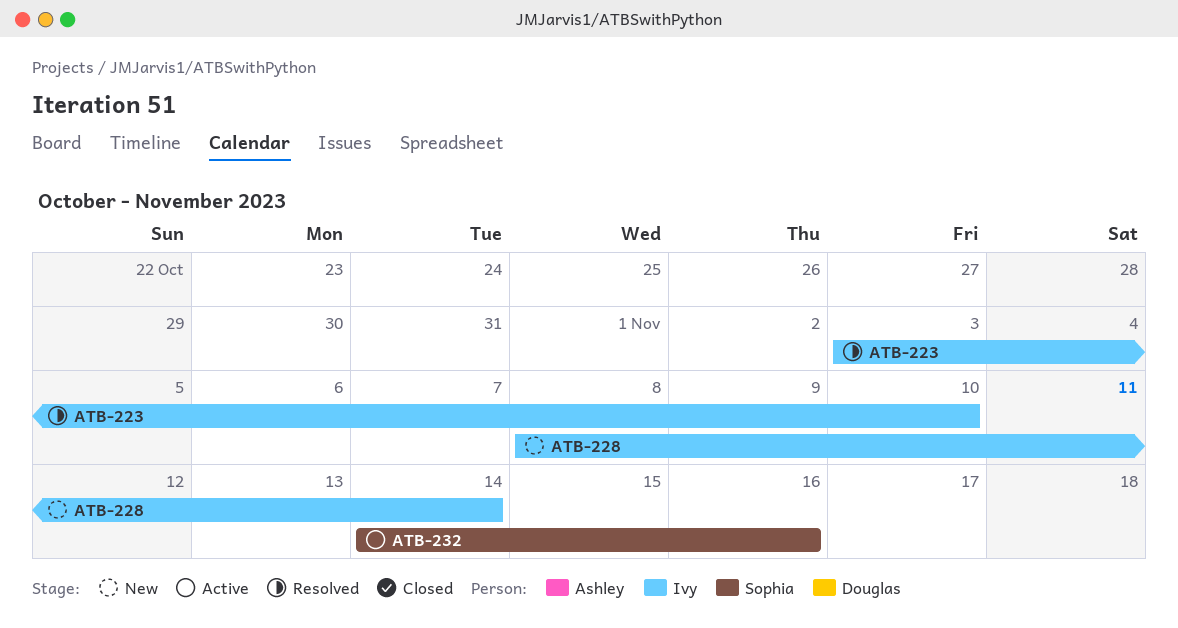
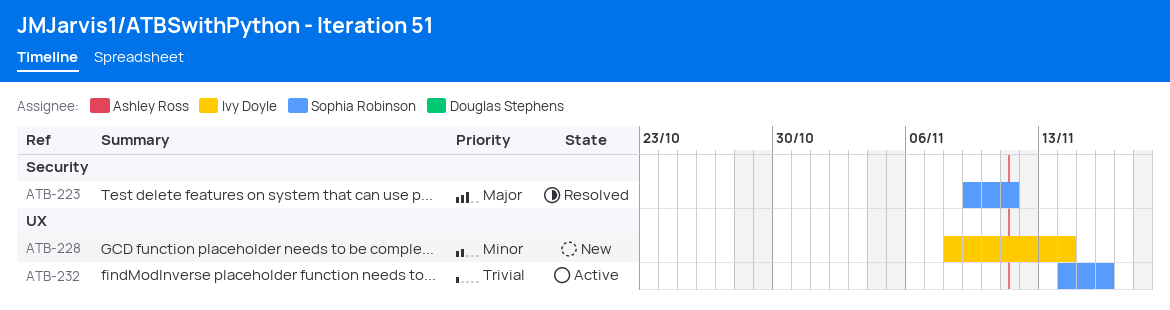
ATB-223, owner: Ivy Doyle -> Sophia Robinson
ATB-223, start: Nov 3 -> Nov 9
ATB-223, due: Nov 10 -> Nov 11

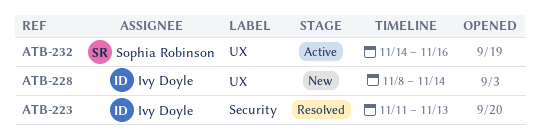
ATB-223, owner: Sophia Robinson -> Ivy Doyle
ATB-223, start: Nov 9 -> Nov 11
ATB-223, due: Nov 11 -> Nov 13

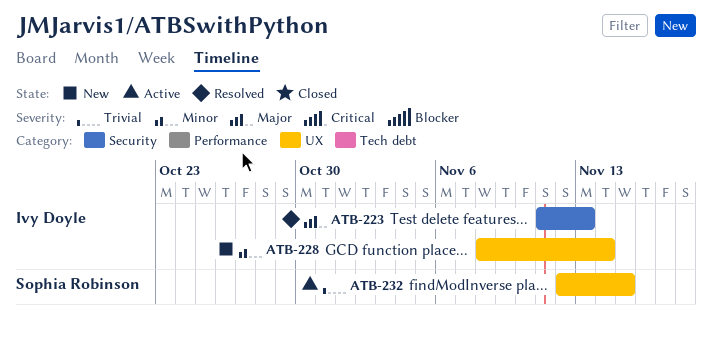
ATB-232, start: Nov 14 -> Nov 12
ATB-232, due: Nov 16 -> Nov 15

